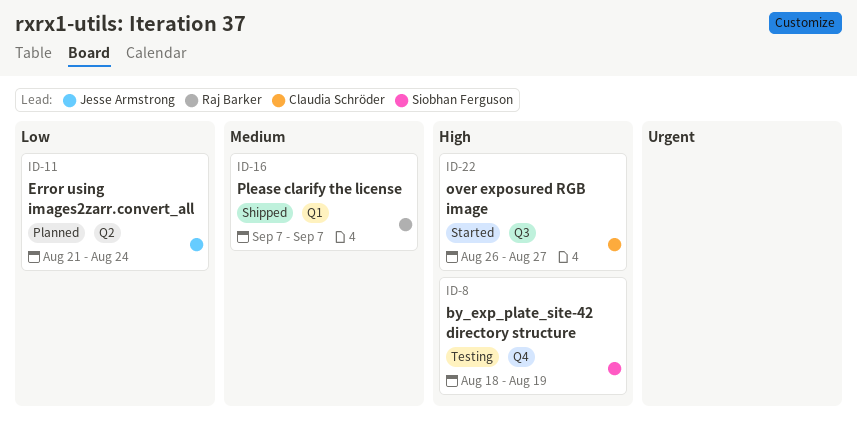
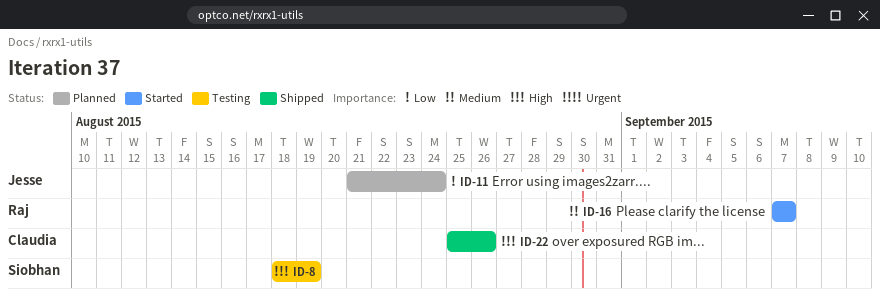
ID-16, status: Shipped -> Started
ID-22, status: Started -> Shipped
ID-22, start: Aug 26 -> Aug 25
ID-22, due: Aug 27 -> Aug 26

